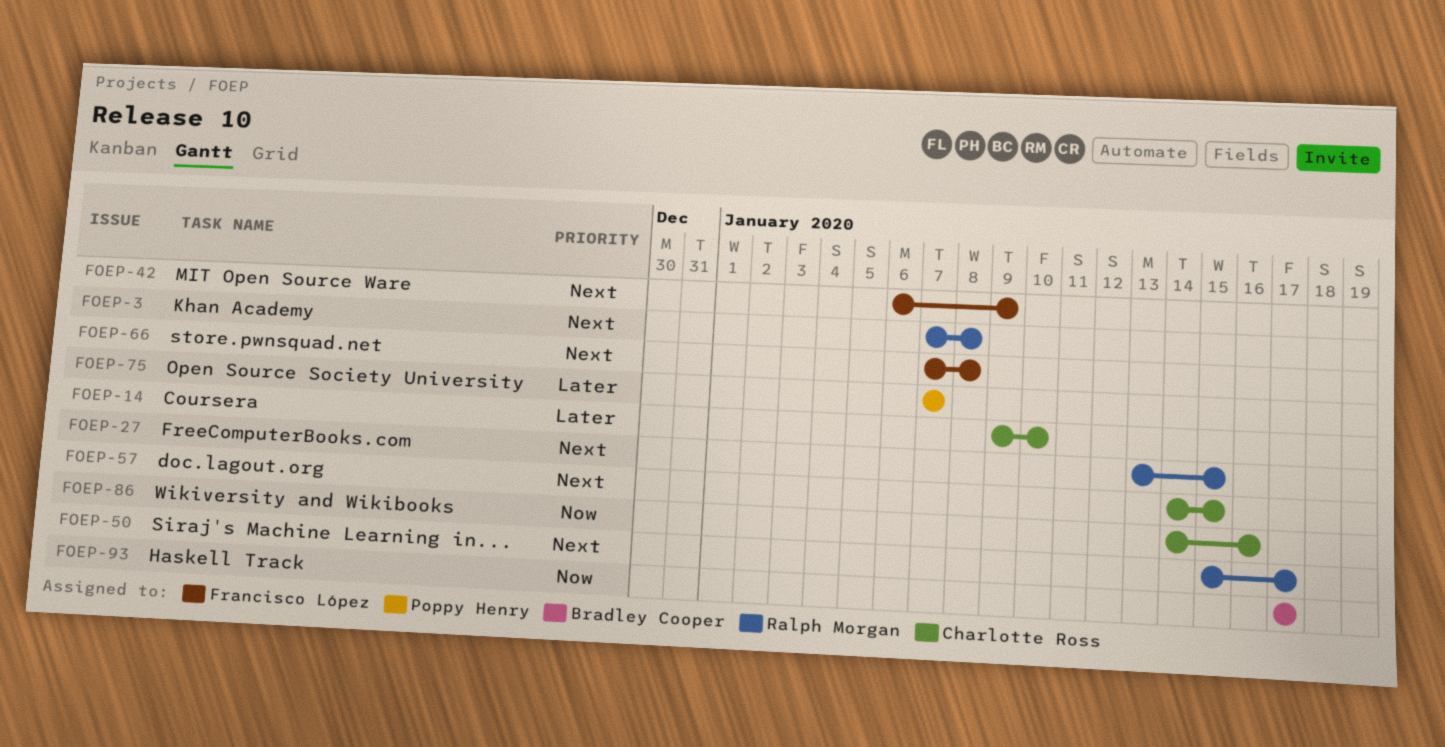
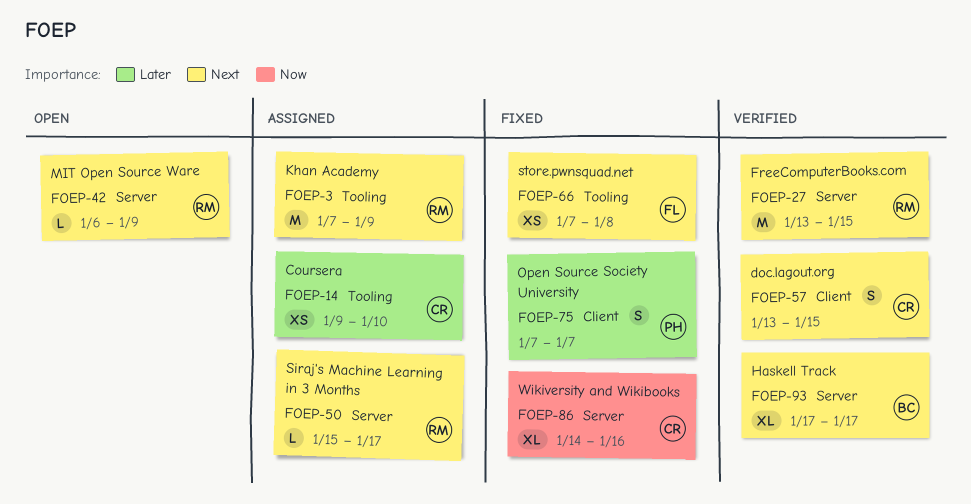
FOEP-3, due: Jan 8 -> Jan 9
FOEP-42, owner: Francisco López -> Ralph Morgan
FOEP-57, start: Jan 14 -> Jan 13
FOEP-93, priority: Now -> Next

